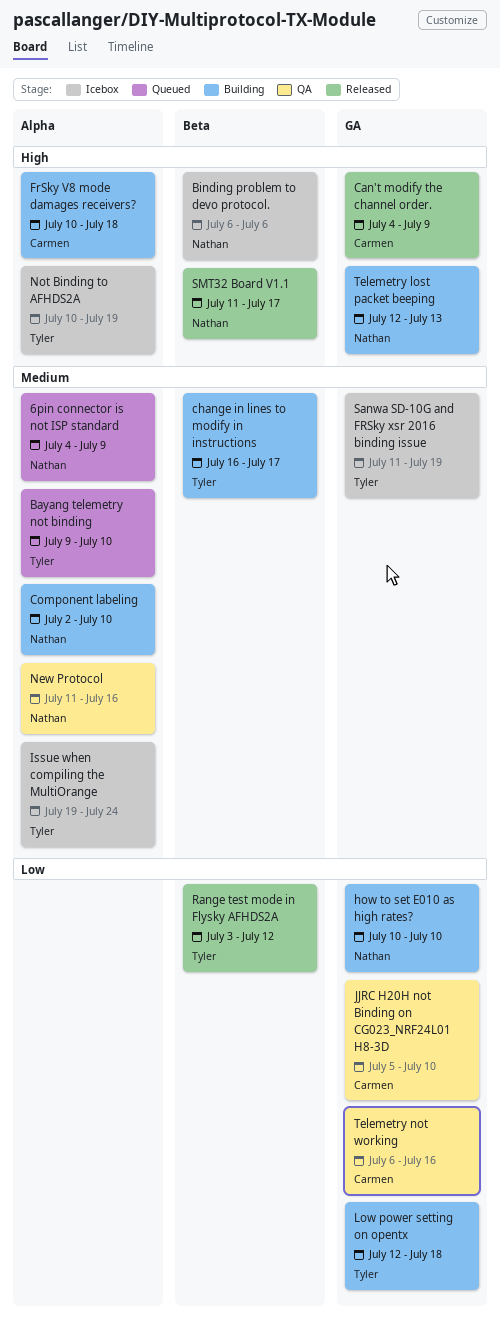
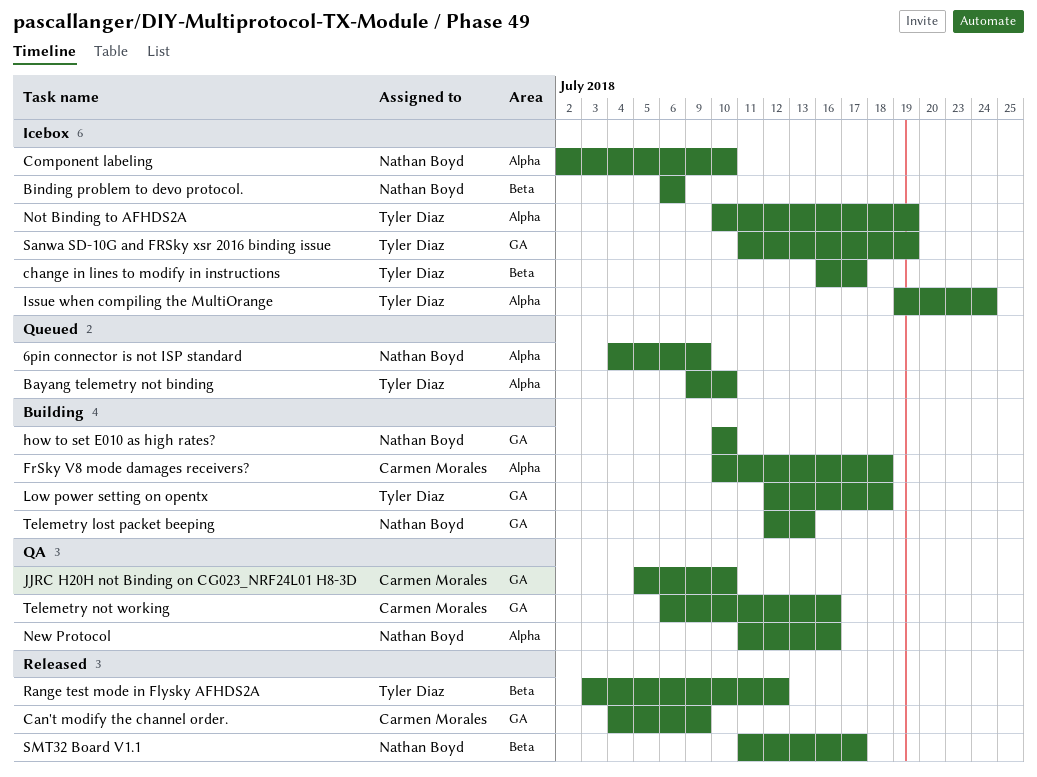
change in lines to modify in instructions, status: Building -> Icebox
Component labeling, status: Building -> Icebox

